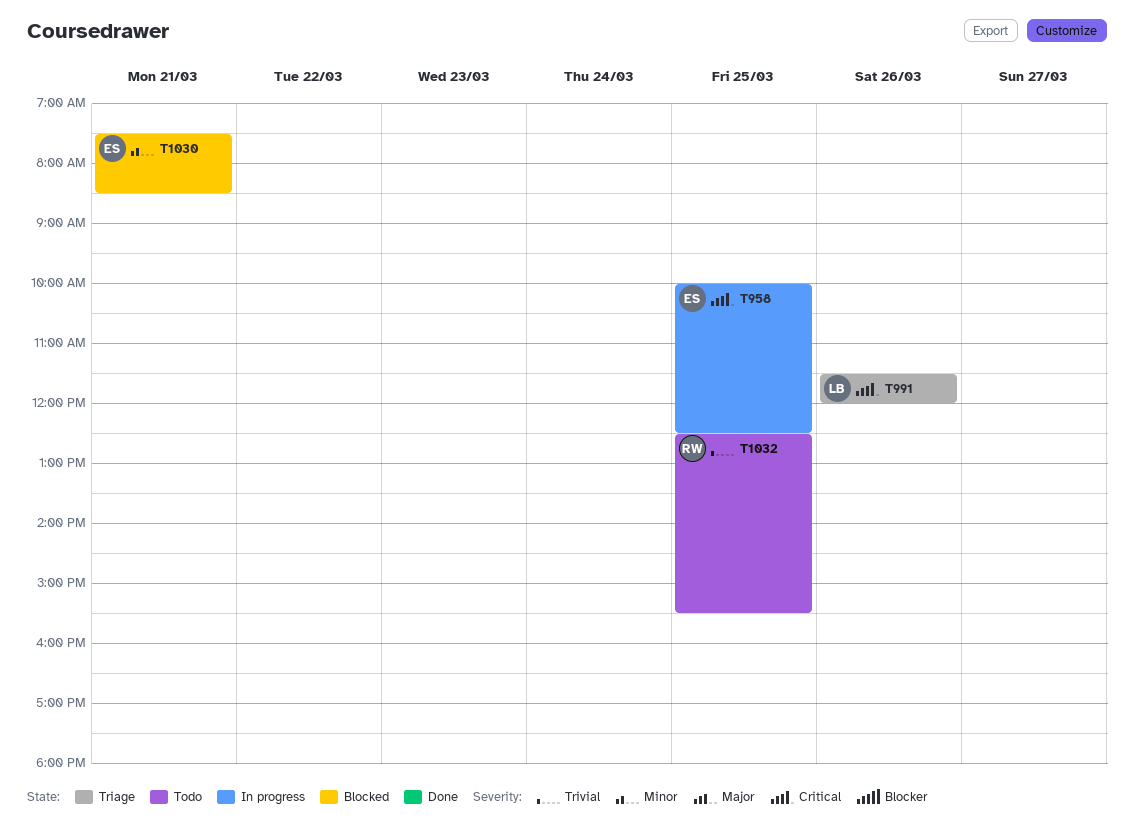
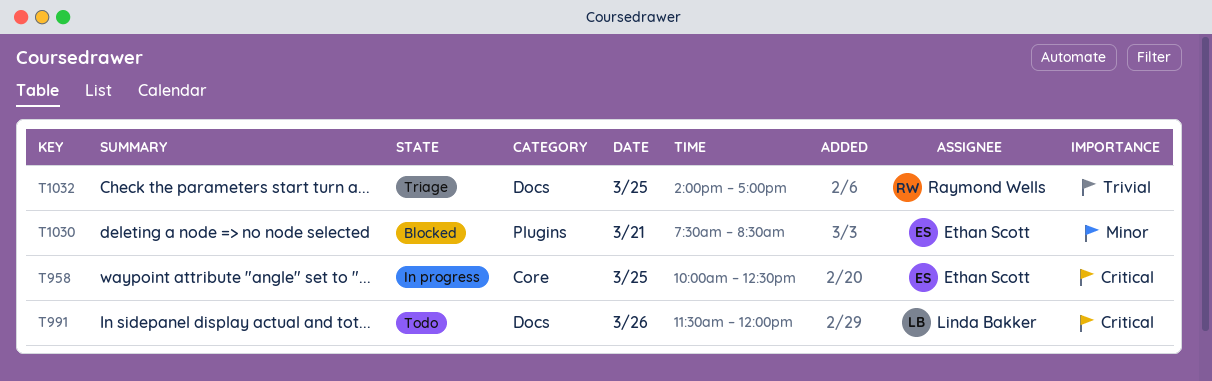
T991, status: Triage -> Todo
T1032, status: Todo -> Triage
T1032, begins: 12:30 -> 14:00
T1032, ends: 15:30 -> 17:00

